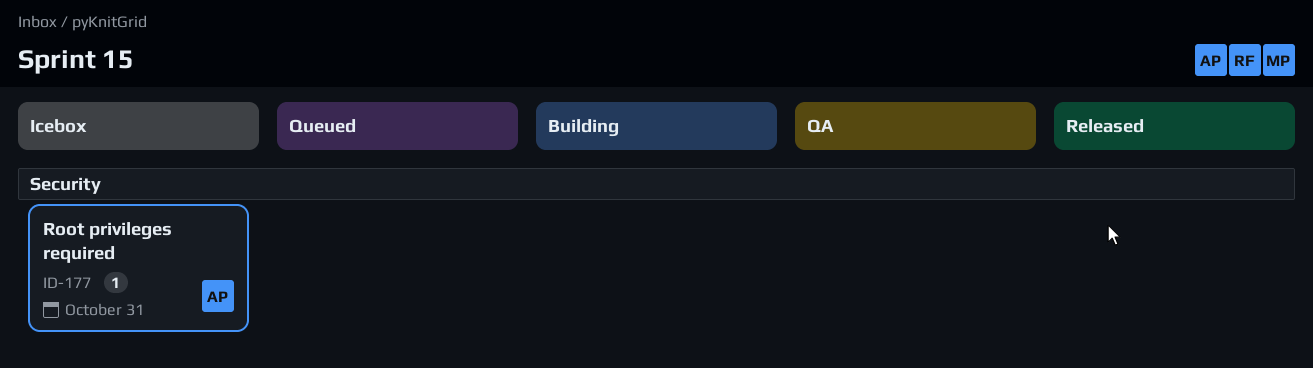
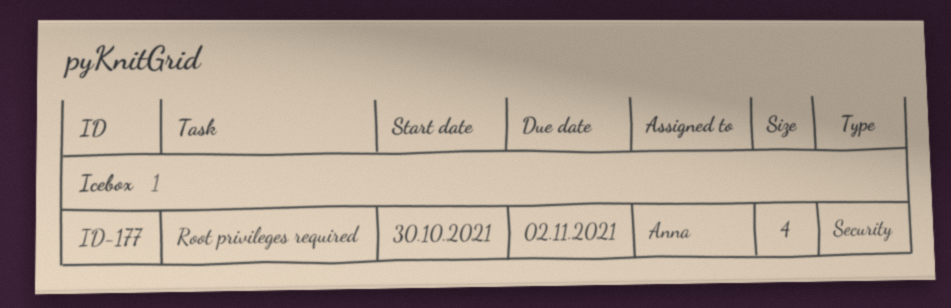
ID-177, estimate: 1 -> 4
ID-177, due: Oct 31 -> Nov 2

